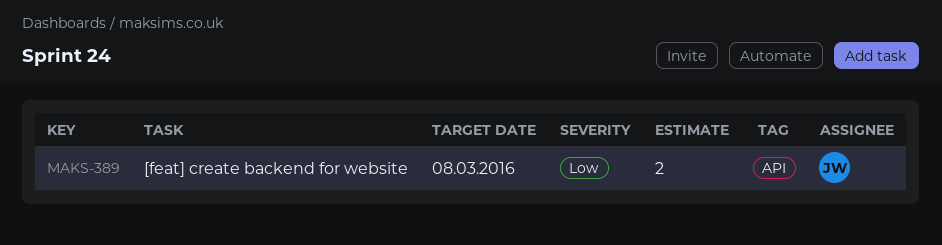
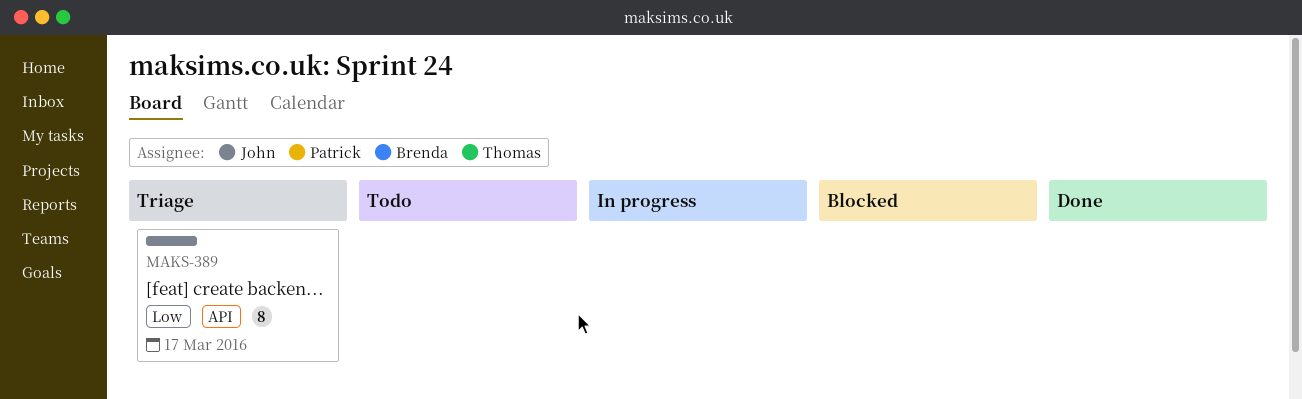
MAKS-389, estimate: 2 -> 8
MAKS-389, due: Mar 8 -> Mar 17

